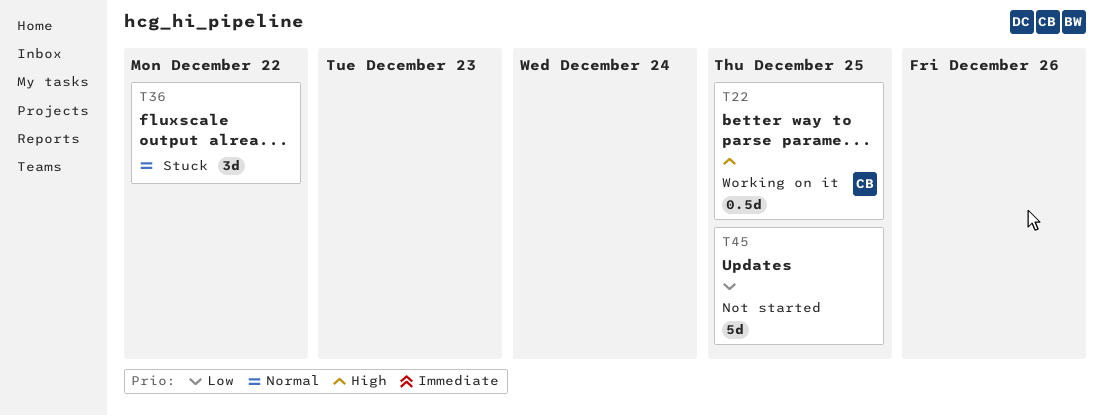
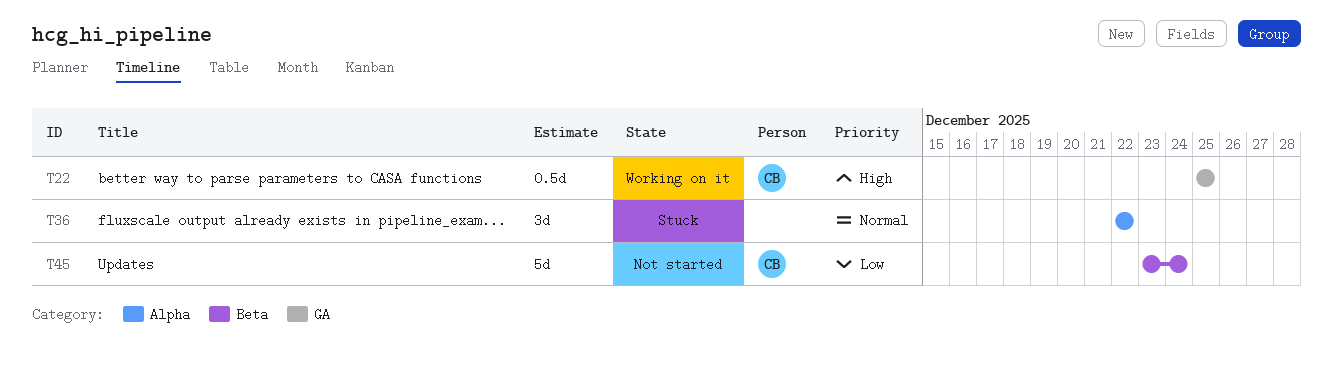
T45, owner: none -> CB
T45, due: Dec 25 -> Dec 24

